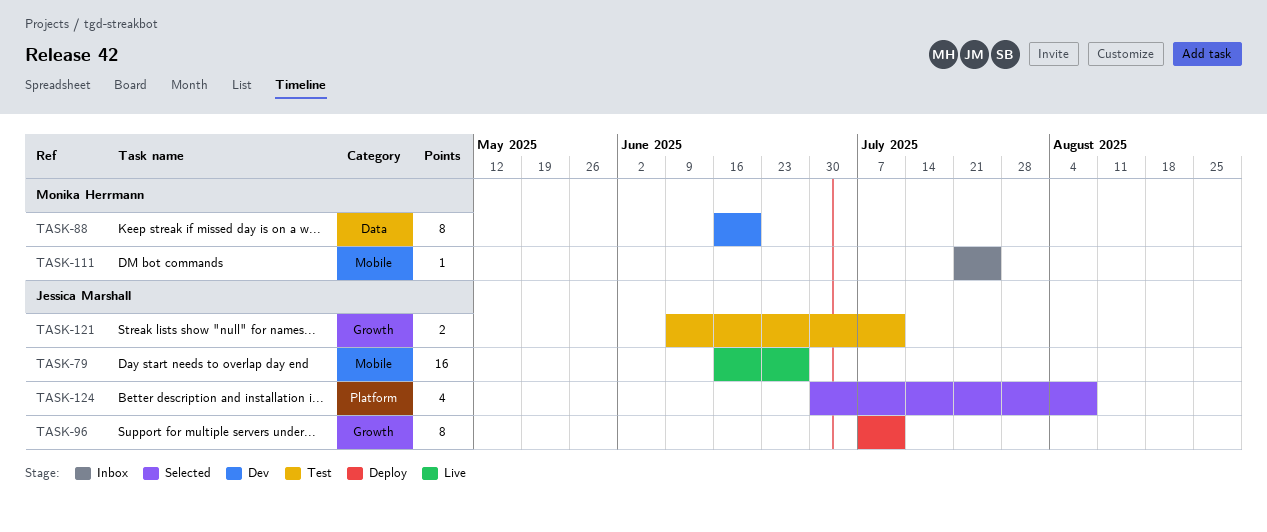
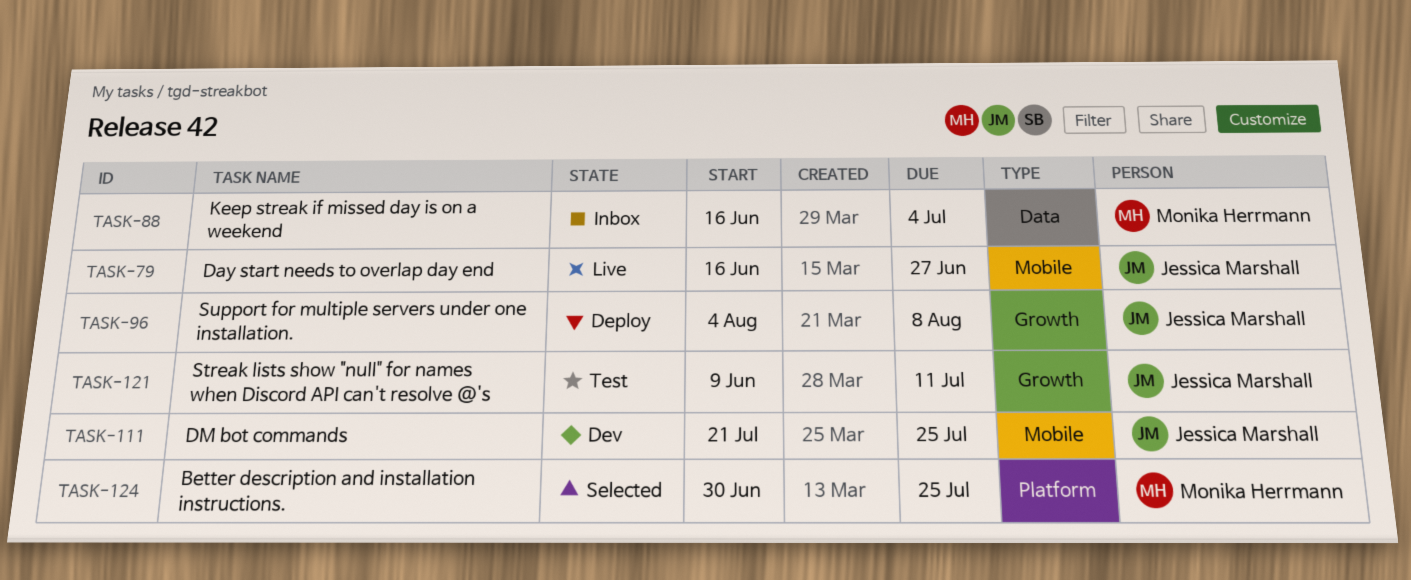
TASK-88, status: Dev -> Inbox
TASK-88, due: Jun 20 -> Jul 4
TASK-96, start: Jul 7 -> Aug 4
TASK-96, due: Jul 11 -> Aug 8
TASK-111, status: Inbox -> Dev
TASK-111, owner: Monika Herrmann -> Jessica Marshall
TASK-124, owner: Jessica Marshall -> Monika Herrmann
TASK-124, due: Aug 8 -> Jul 25

